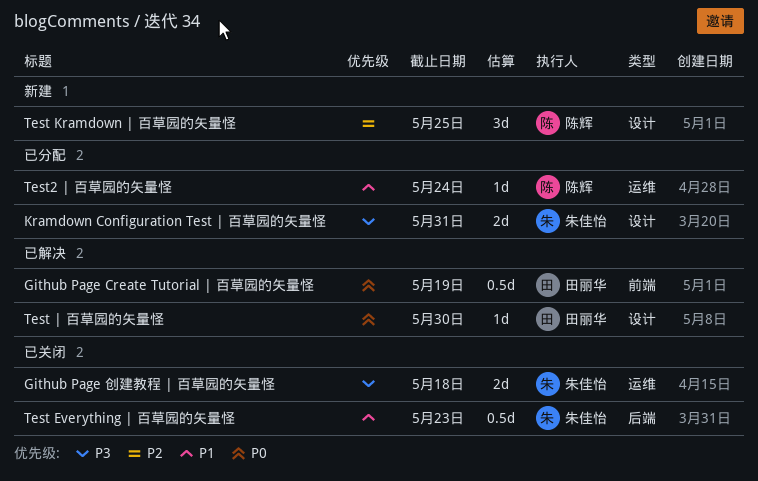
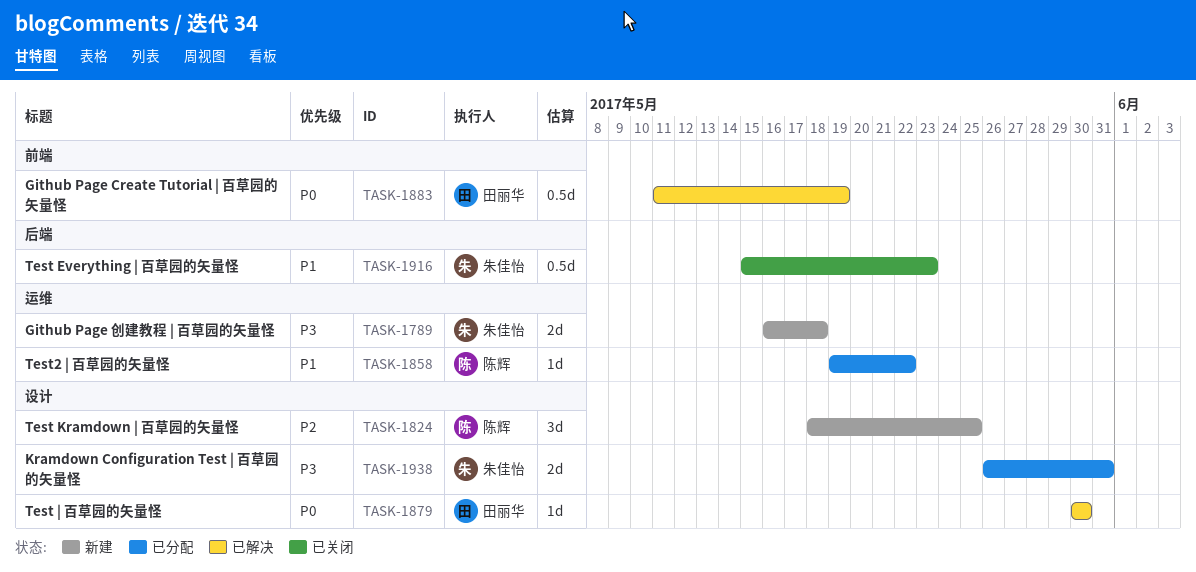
Github Page 创建教程 | 百草园的矢量怪, status: 已关闭 -> 新建
Test2 | 百草园的矢量怪, due: May 24 -> May 22

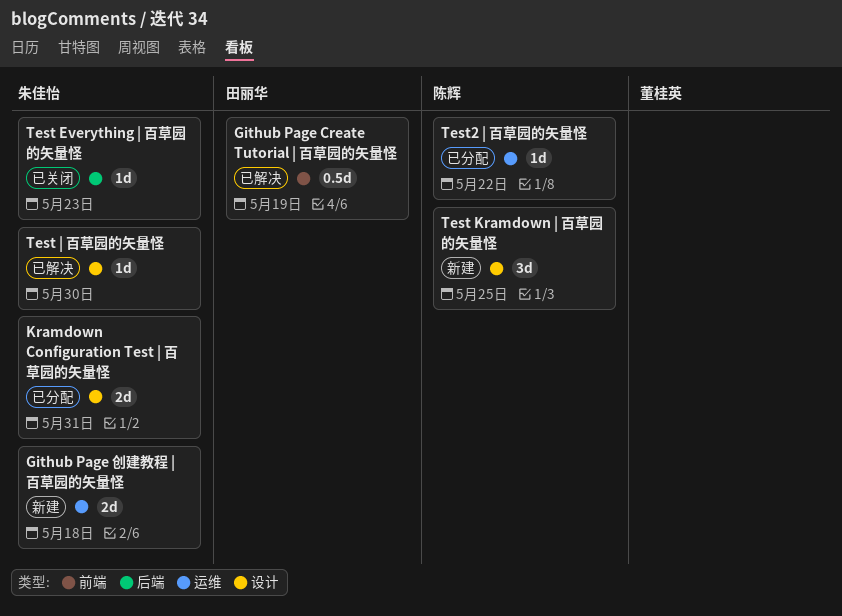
Test Everything | 百草园的矢量怪, estimate: 0.5d -> 1d
Test | 百草园的矢量怪, owner: 田丽华 -> 朱佳怡

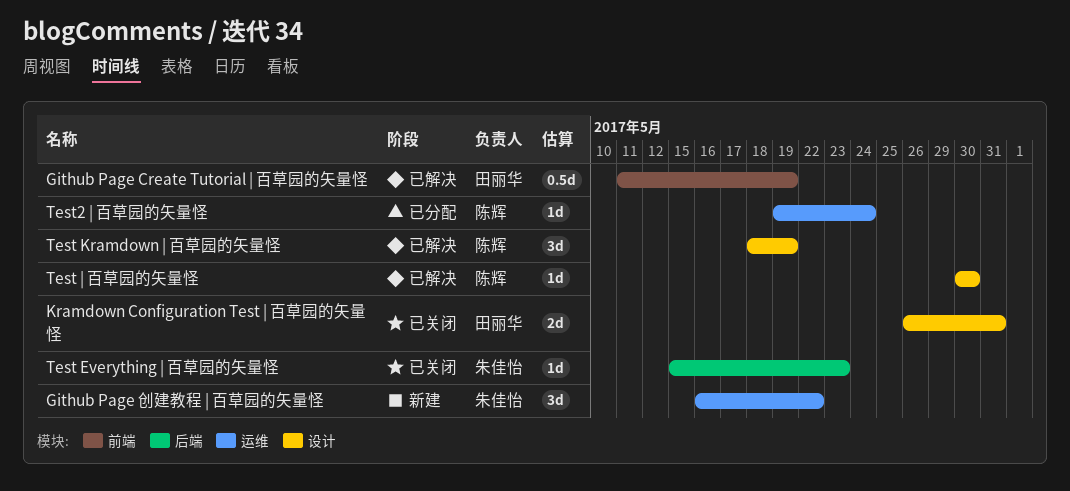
Github Page 创建教程 | 百草园的矢量怪, estimate: 2d -> 3d
Github Page 创建教程 | 百草园的矢量怪, due: May 18 -> May 22
Kramdown Configuration Test | 百草园的矢量怪, status: 已分配 -> 已关闭
Kramdown Configuration Test | 百草园的矢量怪, owner: 朱佳怡 -> 田丽华
Test Kramdown | 百草园的矢量怪, status: 新建 -> 已解决
Test Kramdown | 百草园的矢量怪, due: May 25 -> May 19
Test | 百草园的矢量怪, owner: 朱佳怡 -> 陈辉
Test2 | 百草园的矢量怪, due: May 22 -> May 24

